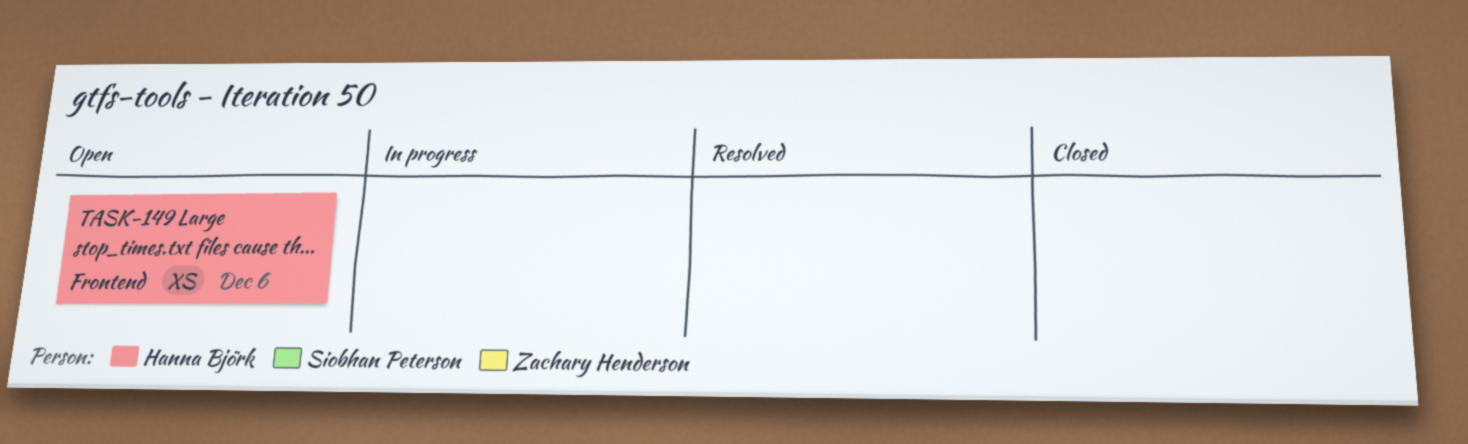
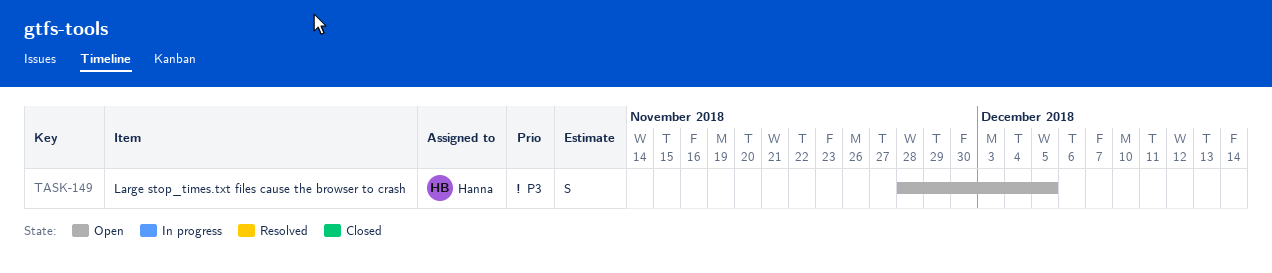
TASK-149, estimate: XS -> S
TASK-149, due: Dec 6 -> Dec 5

